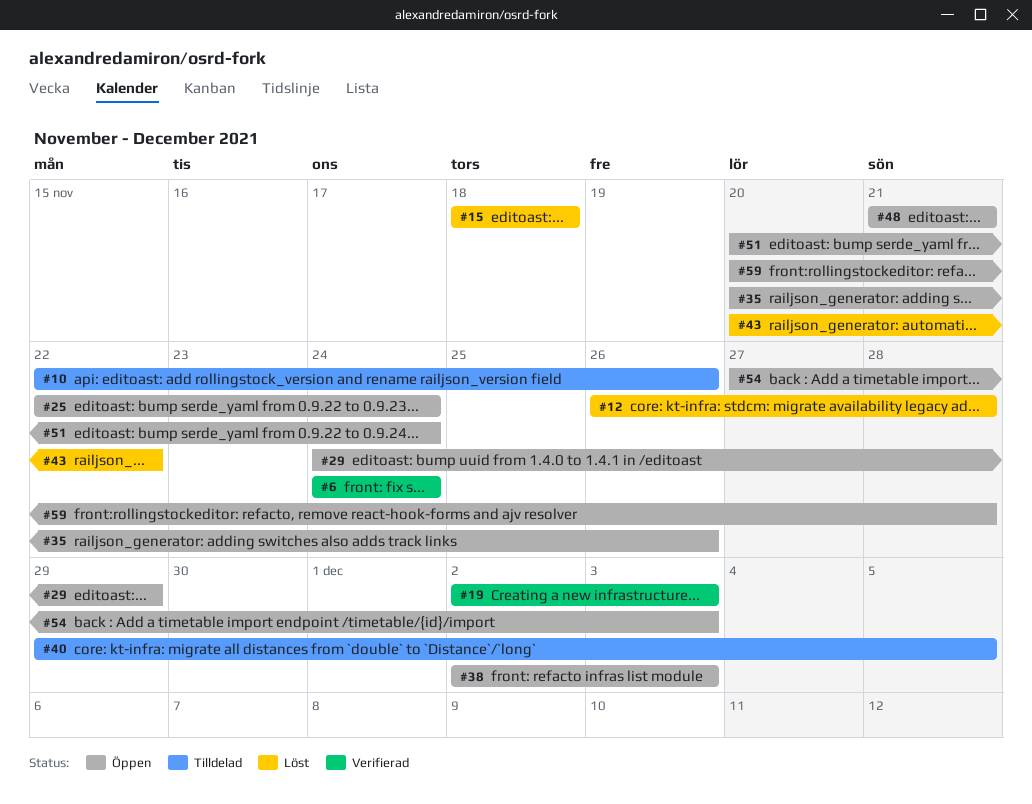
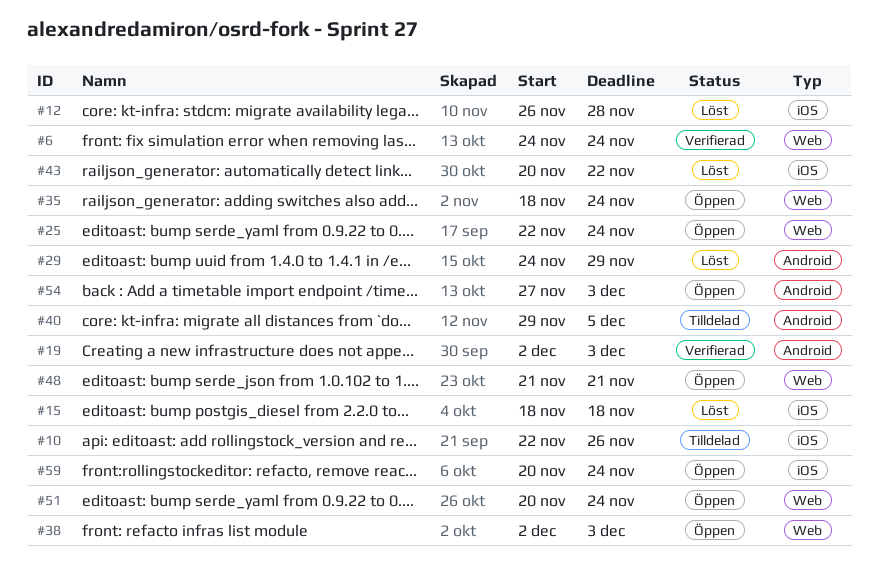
#29, status: Öppen -> Löst
#35, start: Nov 20 -> Nov 18
#35, due: Nov 26 -> Nov 24
#59, due: Nov 28 -> Nov 24

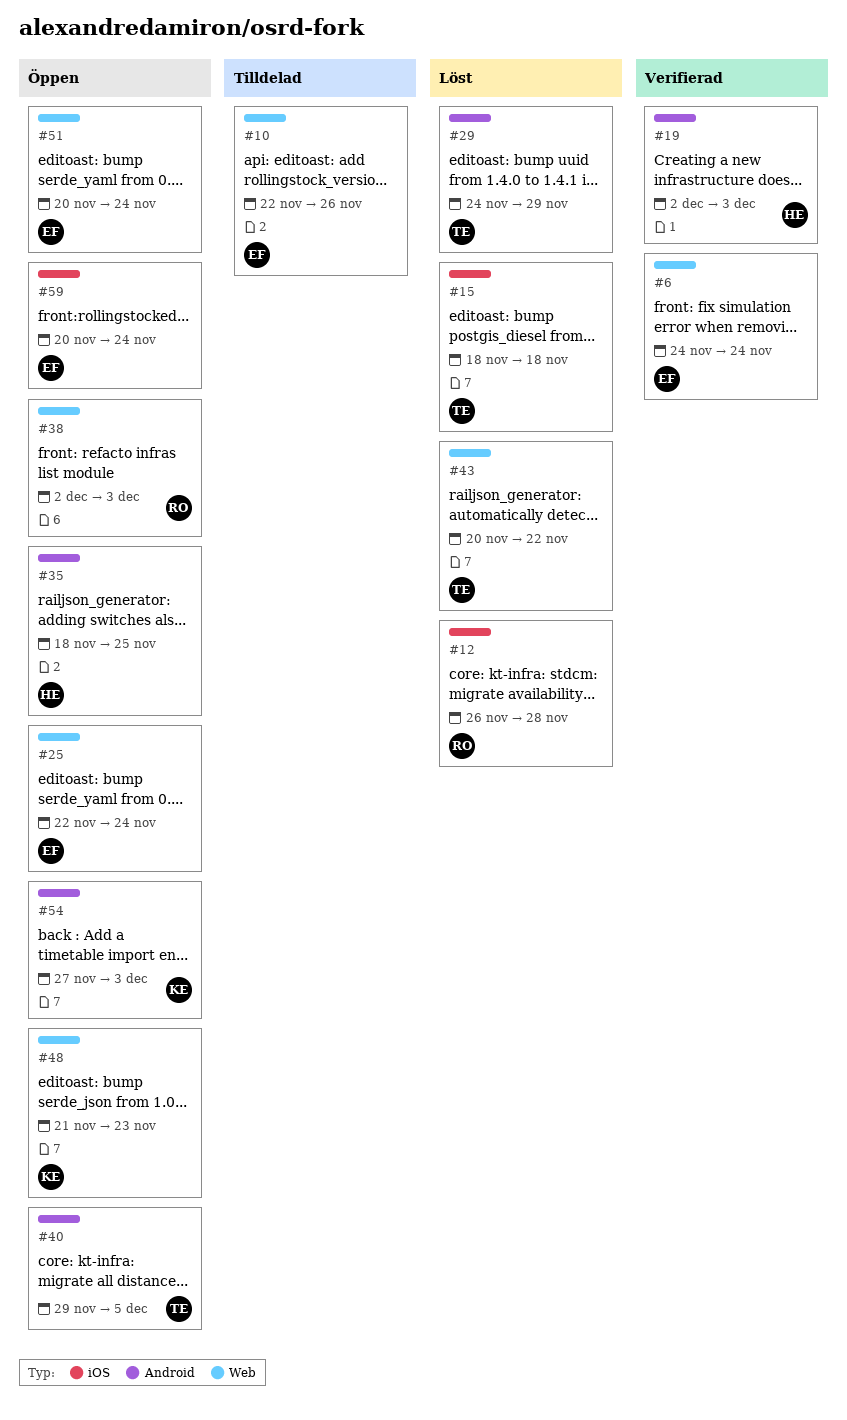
#10, label: iOS -> Web
#35, label: Web -> Android
#35, due: Nov 24 -> Nov 25
#40, status: Tilldelad -> Öppen
#43, label: iOS -> Web
#48, due: Nov 21 -> Nov 23

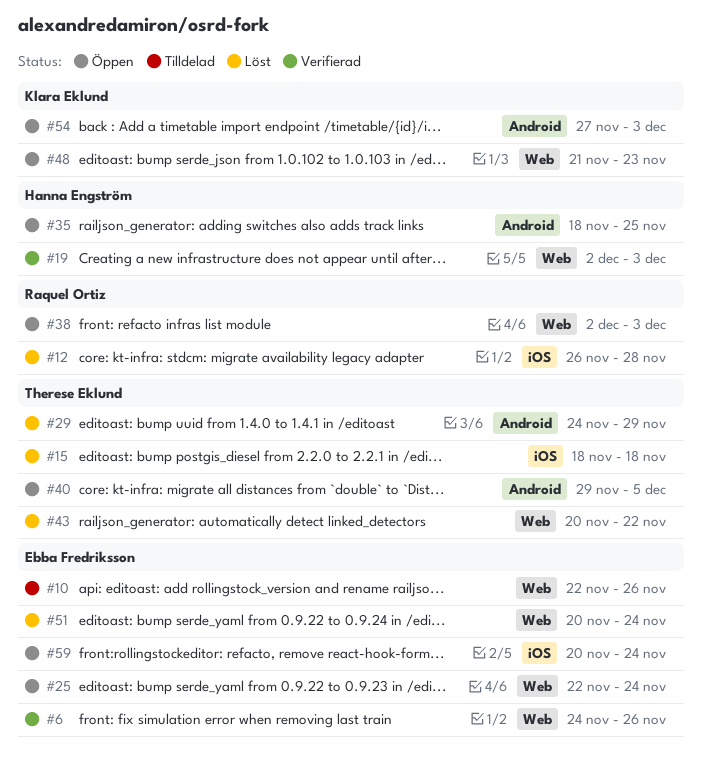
#6, due: Nov 24 -> Nov 26
#19, label: Android -> Web
#51, status: Öppen -> Löst

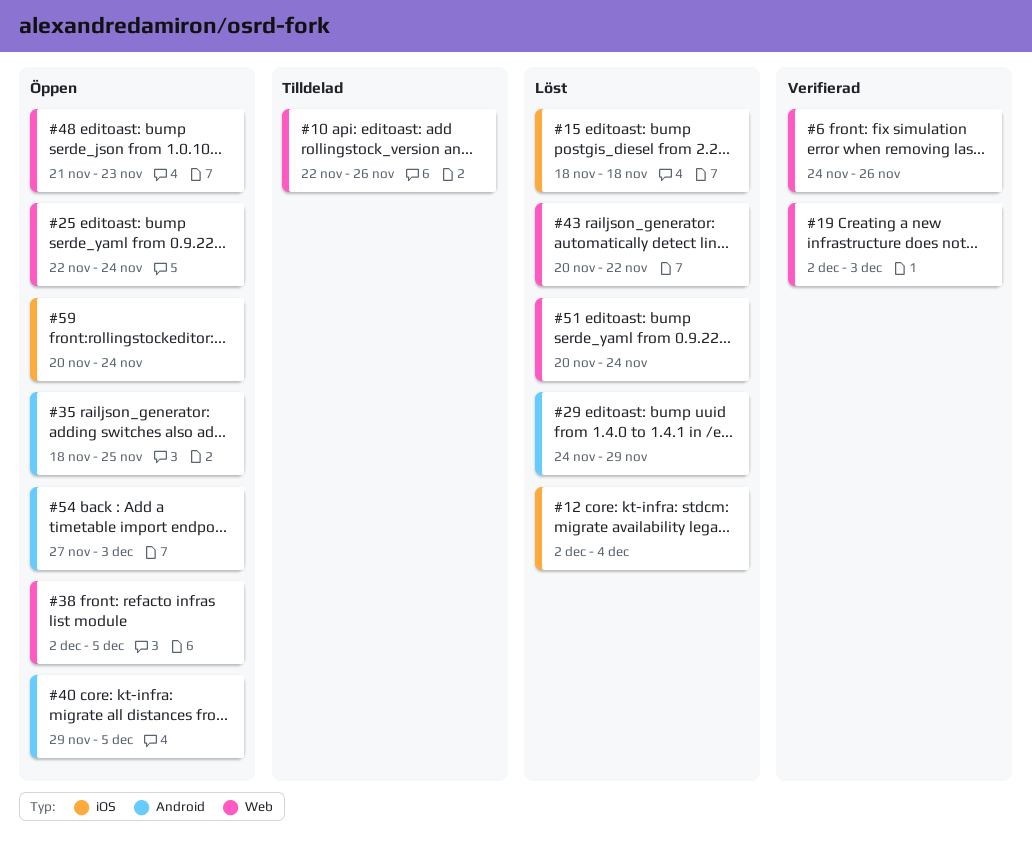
#12, start: Nov 26 -> Dec 2
#12, due: Nov 28 -> Dec 4
#38, due: Dec 3 -> Dec 5

